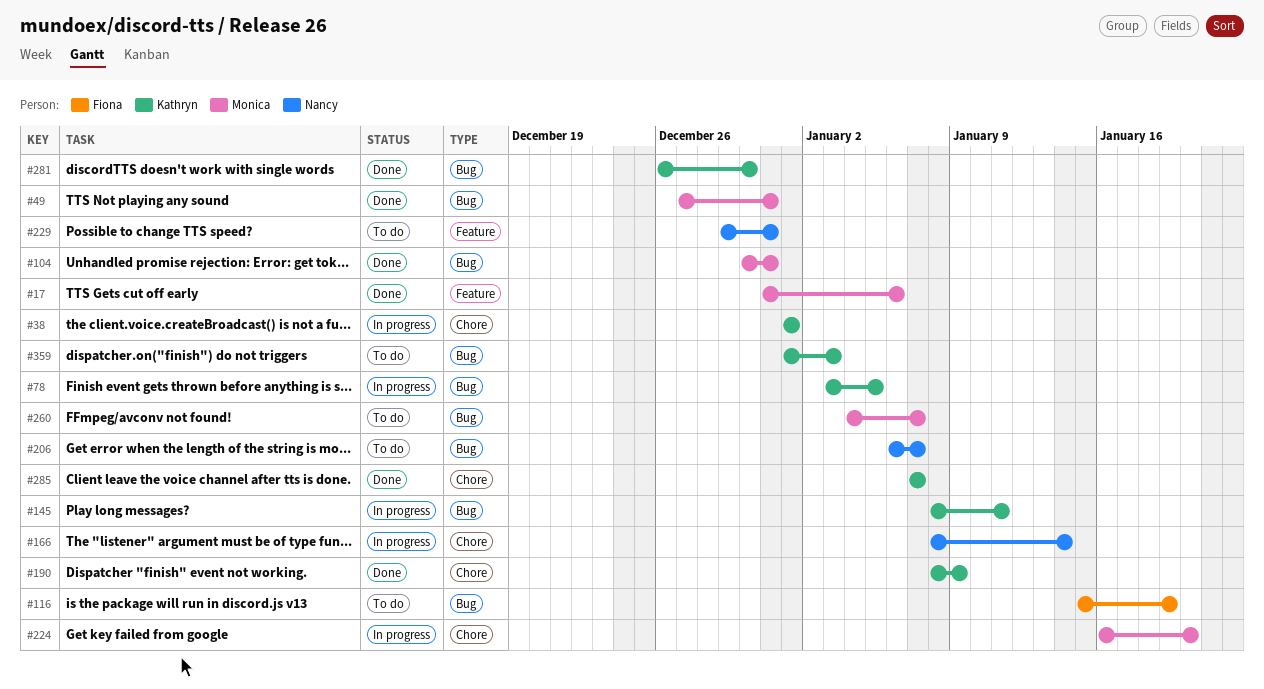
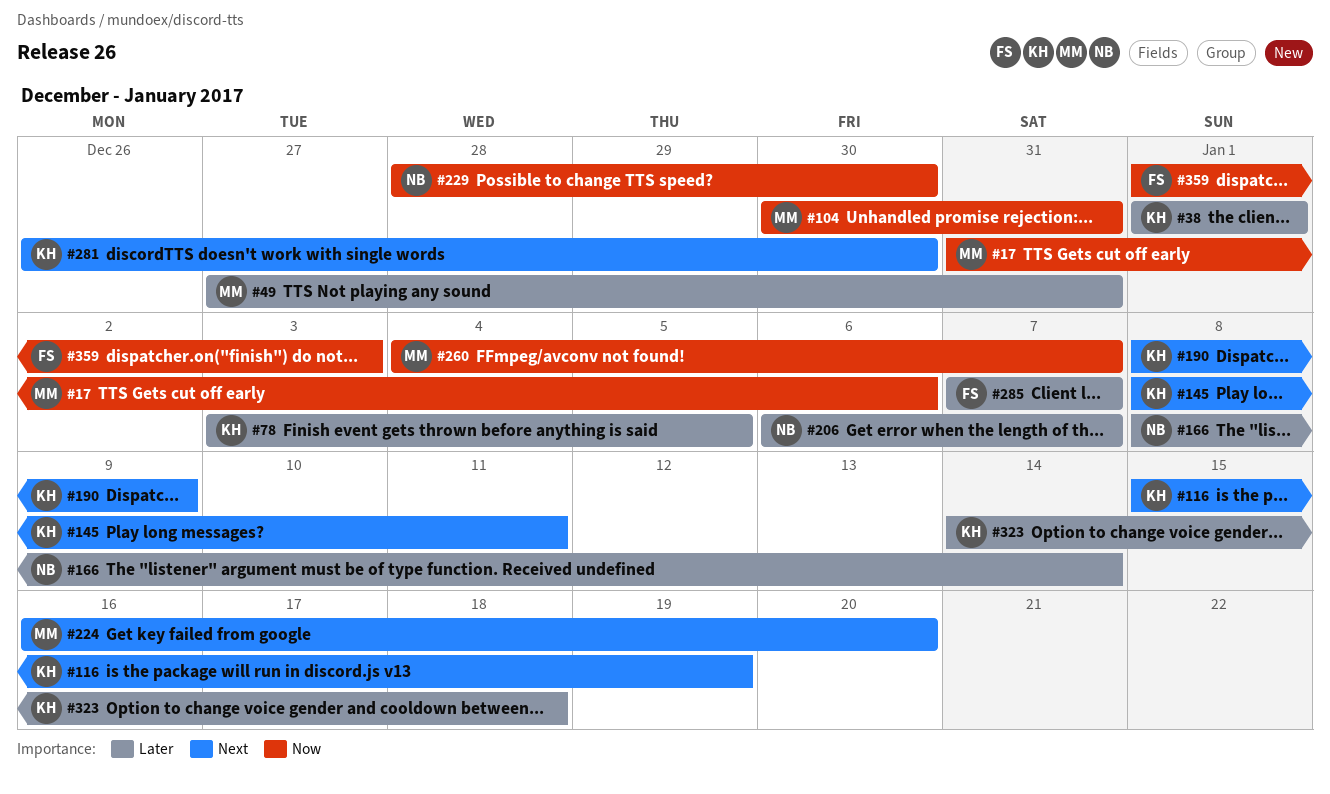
#116, owner: Fiona -> Kathryn
#229, start: Dec 29 -> Dec 28
#229, due: Dec 31 -> Dec 30
#285, owner: Kathryn -> Fiona
#323: none -> present
#359, owner: Kathryn -> Fiona

